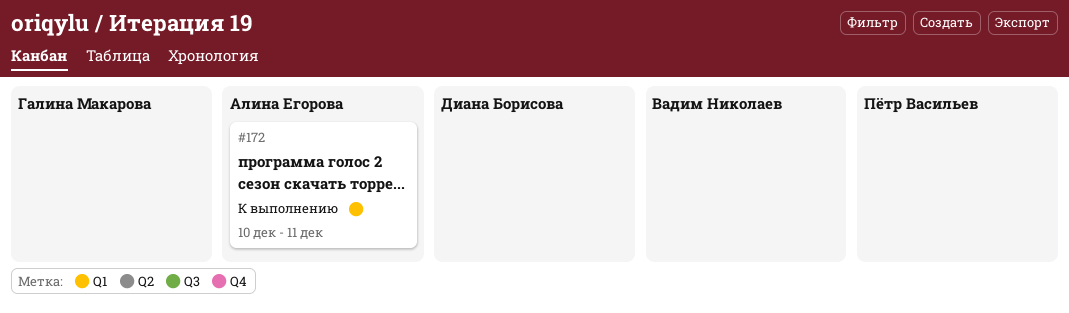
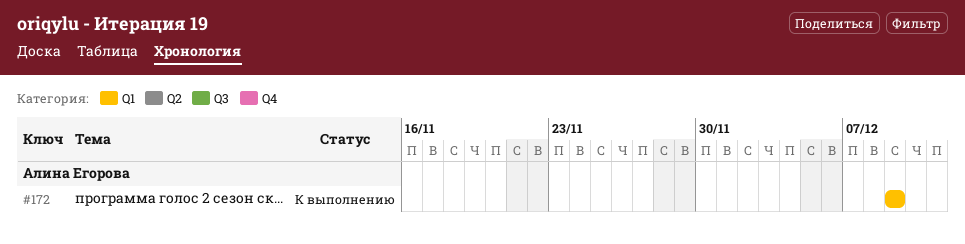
#172, start: Dec 10 -> Dec 9
#172, due: Dec 11 -> Dec 9

